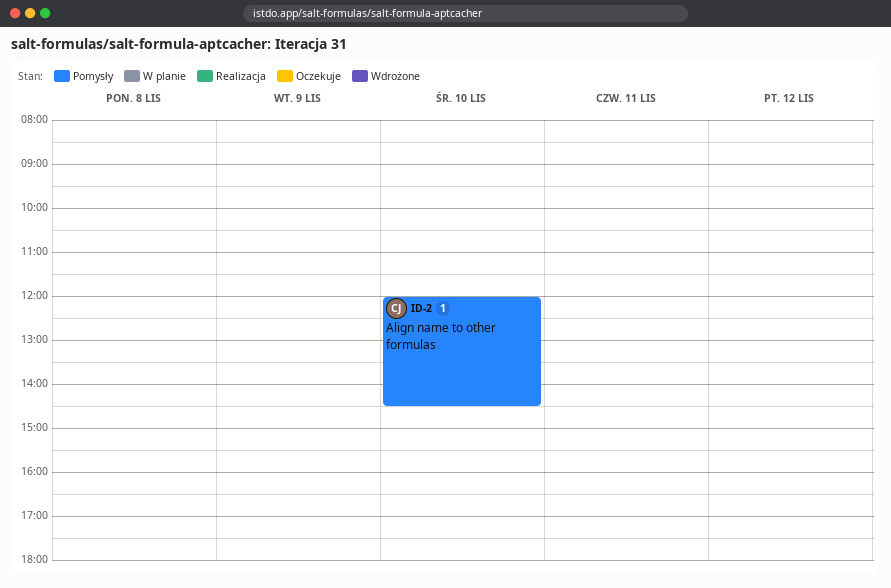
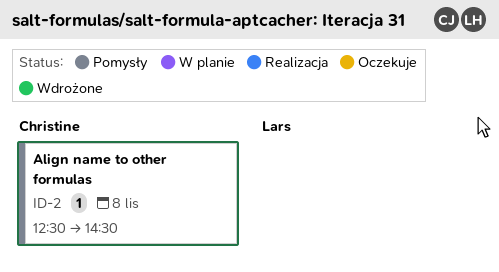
ID-2, day: Nov 10 -> Nov 8
ID-2, begins: 12:00 -> 12:30

